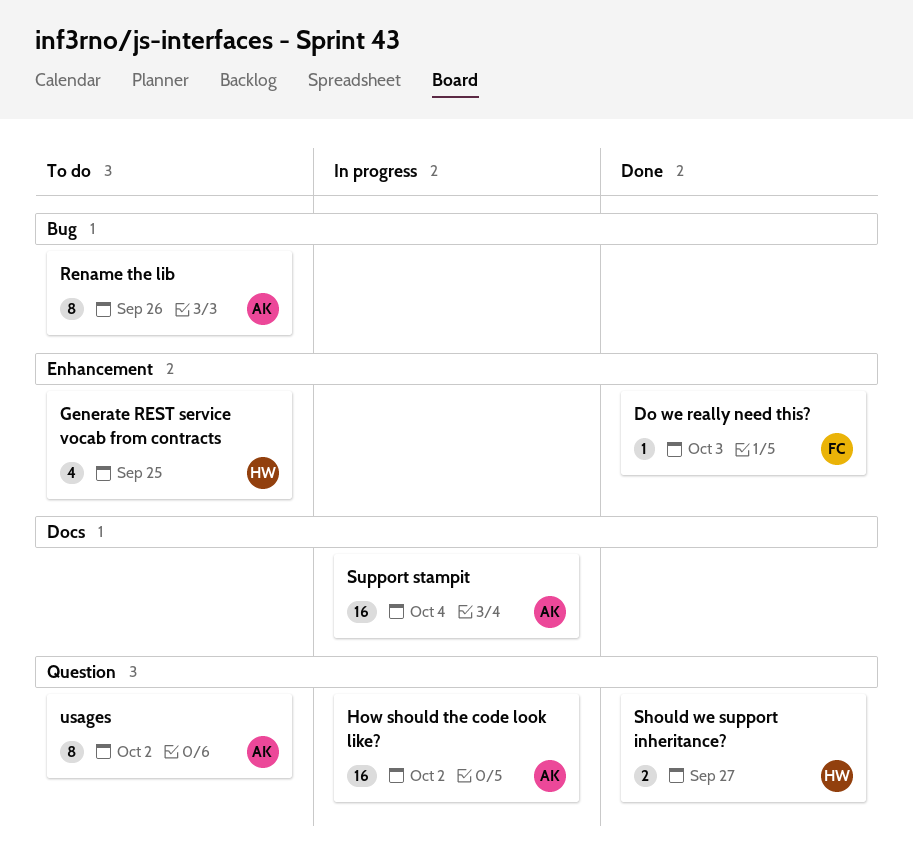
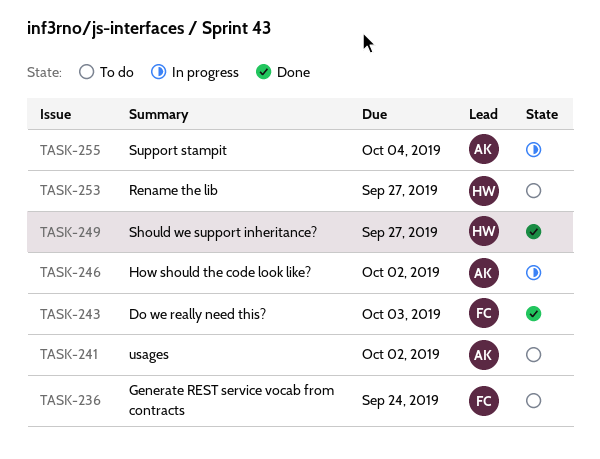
Generate REST service vocab from contracts, owner: HW -> FC
Generate REST service vocab from contracts, due: Sep 25 -> Sep 24
Rename the lib, owner: AK -> HW
Rename the lib, due: Sep 26 -> Sep 27

